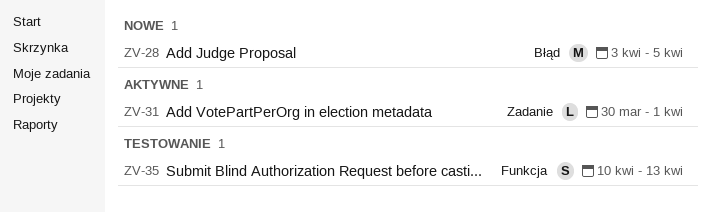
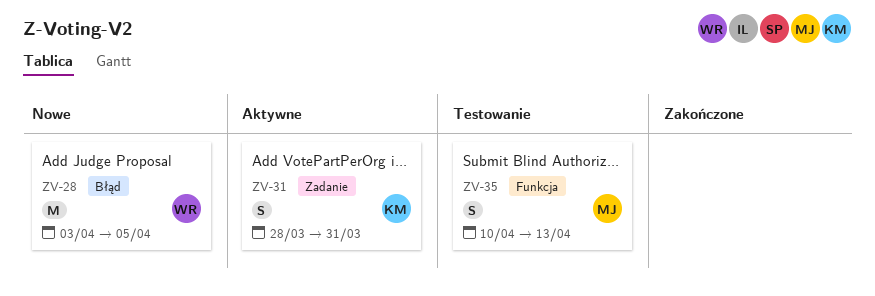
ZV-31, estimate: L -> S
ZV-31, start: Mar 30 -> Mar 28
ZV-31, due: Apr 1 -> Mar 31

